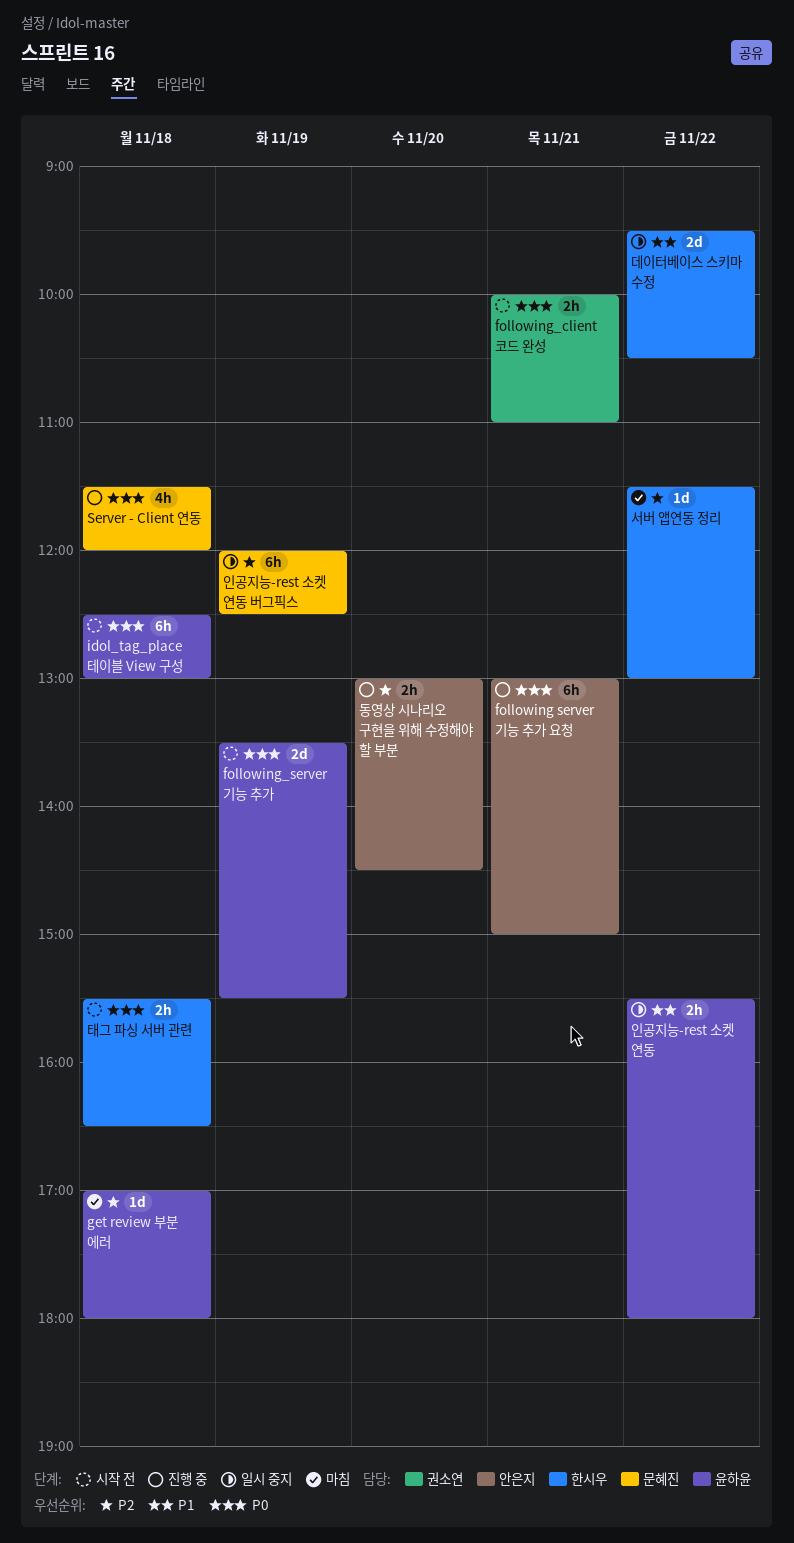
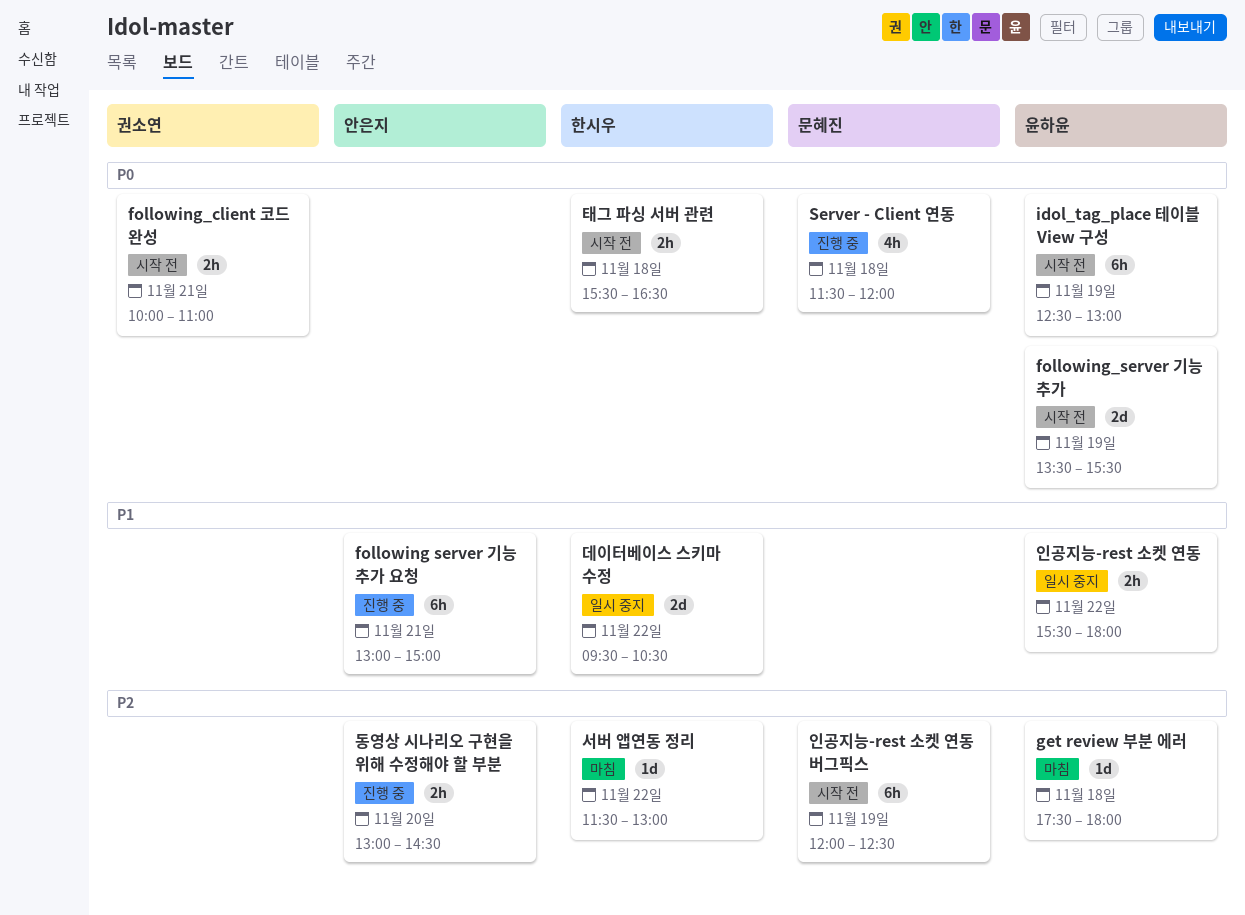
following server 기능 추가 요청, priority: P0 -> P1
get review 부분 에러, begins: 17:00 -> 17:30
idol_tag_place 테이블 View 구성, day: Nov 18 -> Nov 19
인공지능-rest 소켓 연동 버그픽스, status: 일시 중지 -> 시작 전

